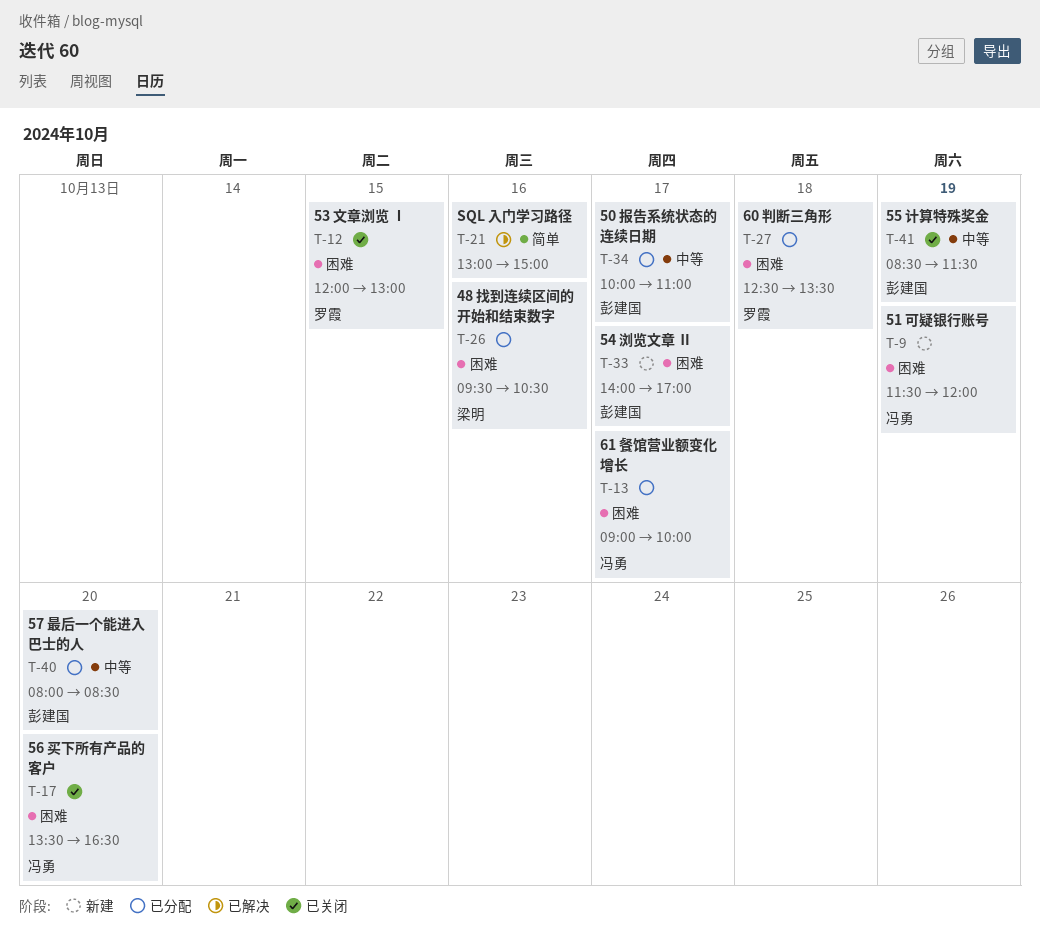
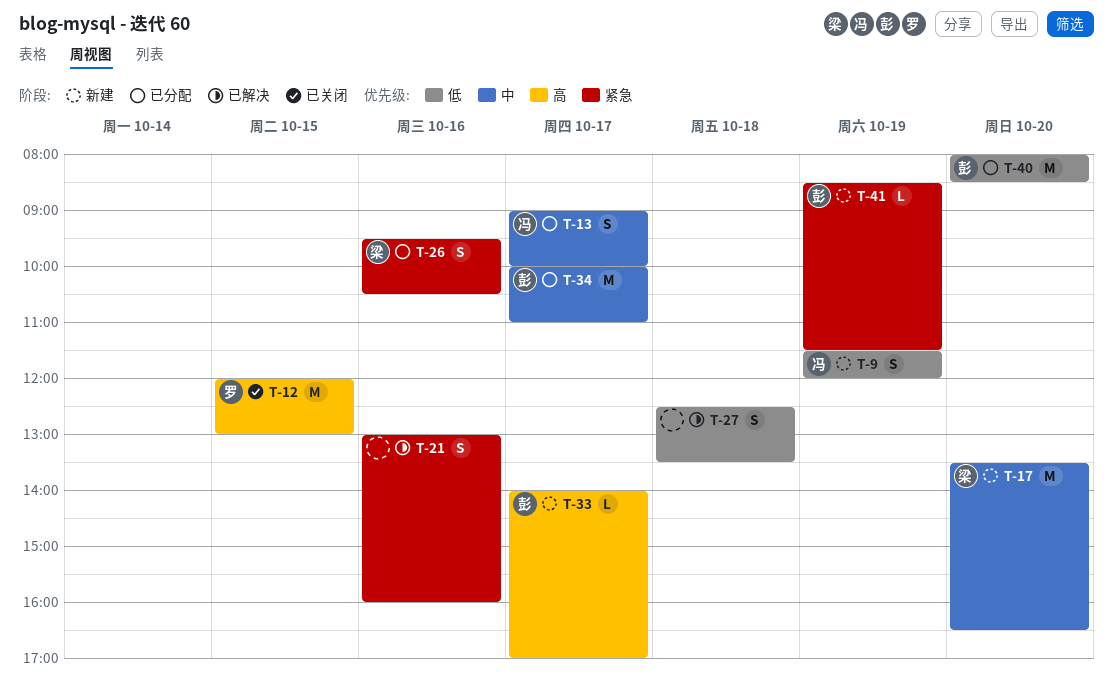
T-17, status: 已关闭 -> 新建
T-17, owner: 冯勇 -> 梁明
T-21, ends: 15:00 -> 16:00
T-27, status: 已分配 -> 已解决
T-27, owner: 罗霞 -> none
T-41, status: 已关闭 -> 新建

